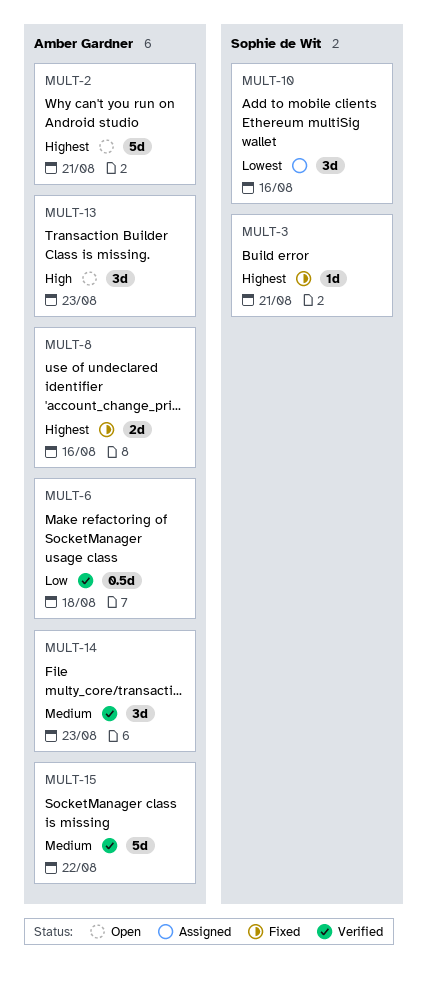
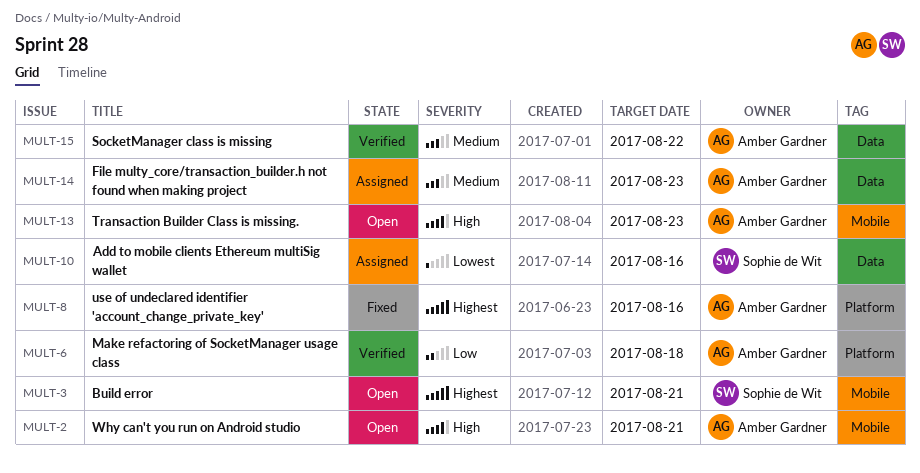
MULT-2, priority: Highest -> High
MULT-3, status: Fixed -> Open
MULT-14, status: Verified -> Assigned

